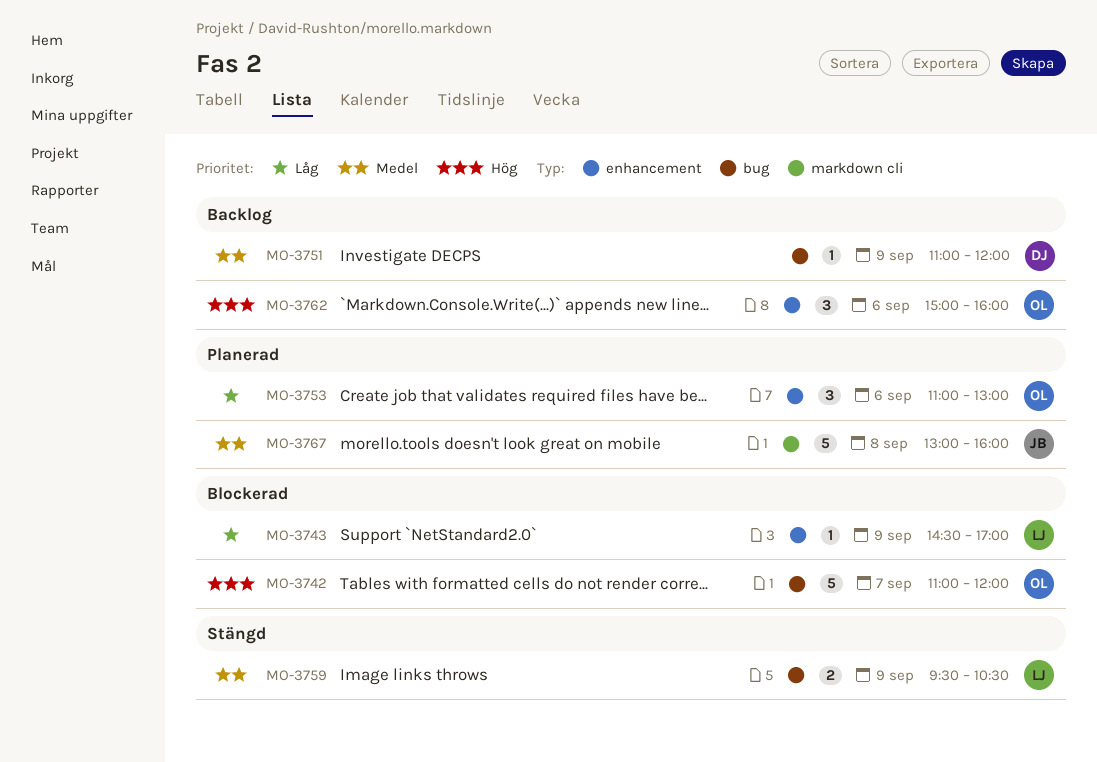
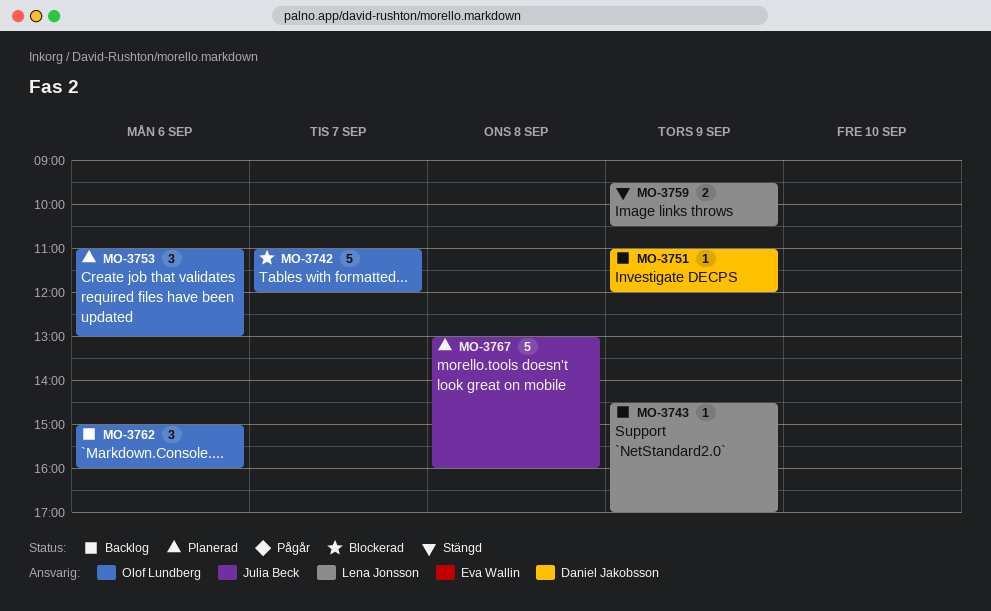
MO-3743, status: Blockerad -> Backlog

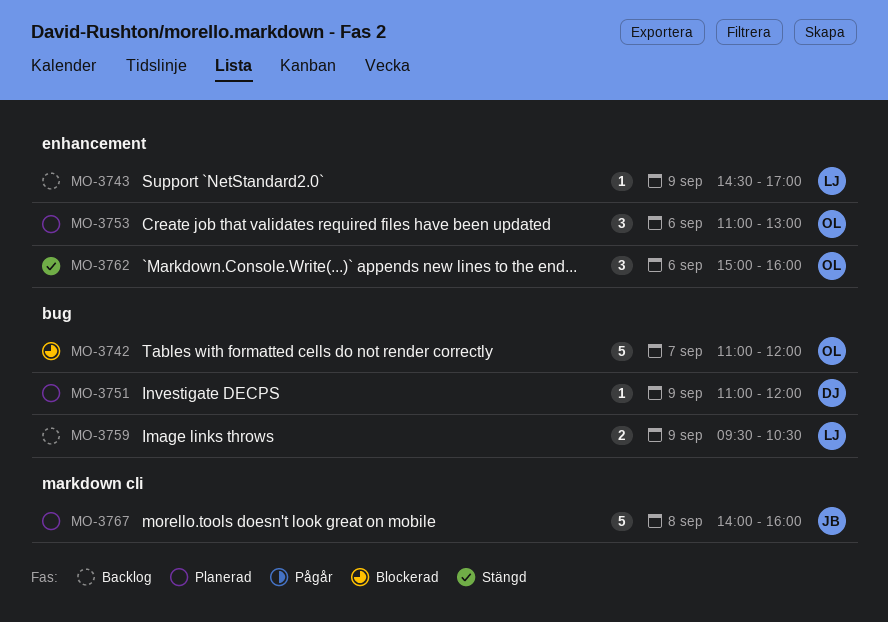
MO-3751, status: Backlog -> Planerad
MO-3759, status: Stängd -> Backlog
MO-3762, status: Backlog -> Stängd
MO-3767, begins: 13:00 -> 14:00

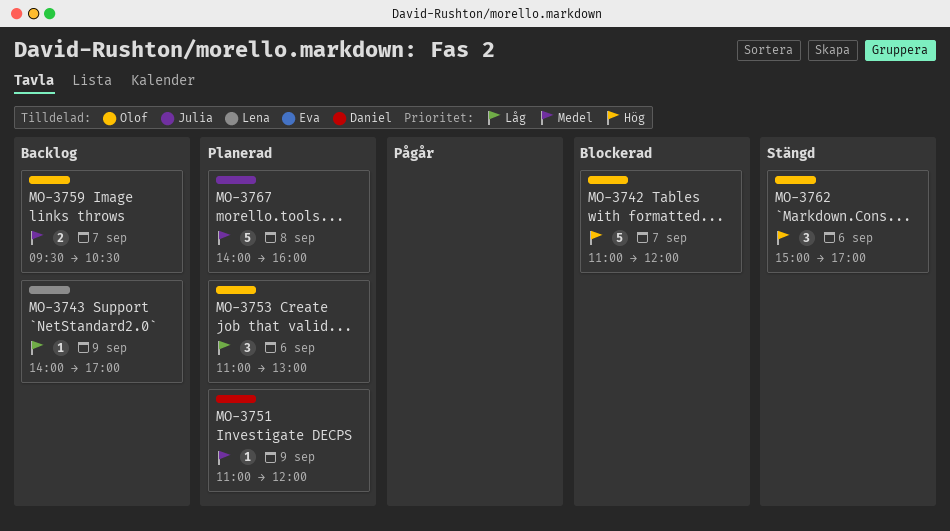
MO-3743, begins: 14:30 -> 14:00
MO-3759, owner: Lena -> Olof
MO-3759, day: Sep 9 -> Sep 7
MO-3762, ends: 16:00 -> 17:00

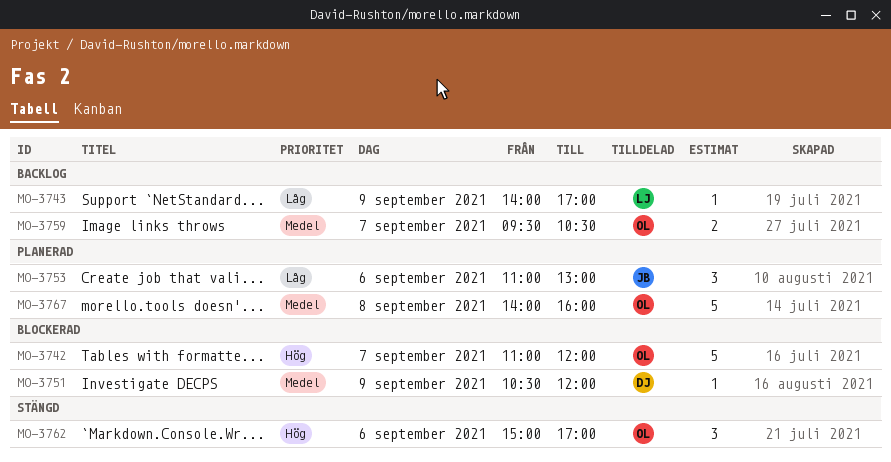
MO-3751, status: Planerad -> Blockerad
MO-3751, begins: 11:00 -> 10:30
MO-3753, owner: Olof -> Julia
MO-3767, owner: Julia -> Olof

